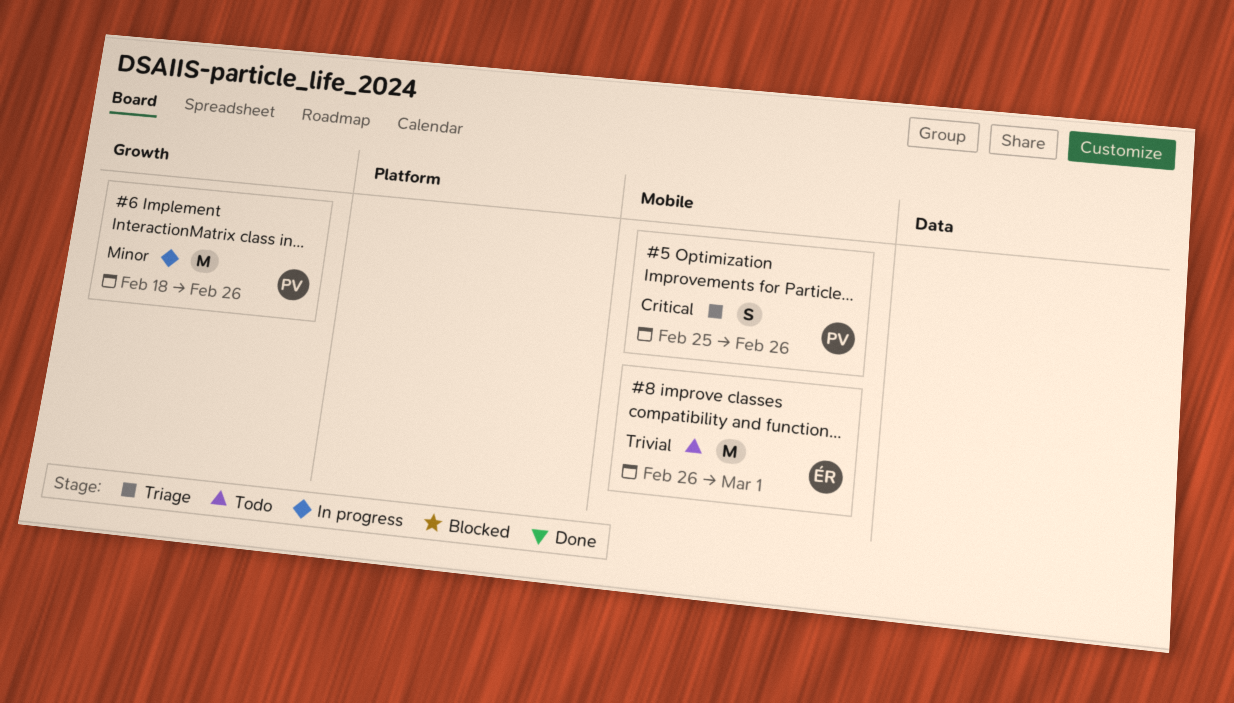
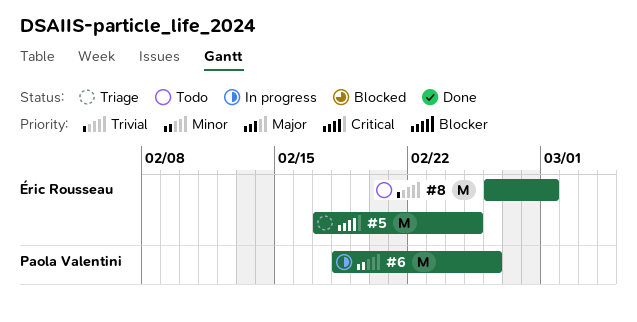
#5, owner: Paola Valentini -> Éric Rousseau
#5, estimate: S -> M
#5, start: Feb 25 -> Feb 17
#5, due: Feb 26 -> Feb 25

